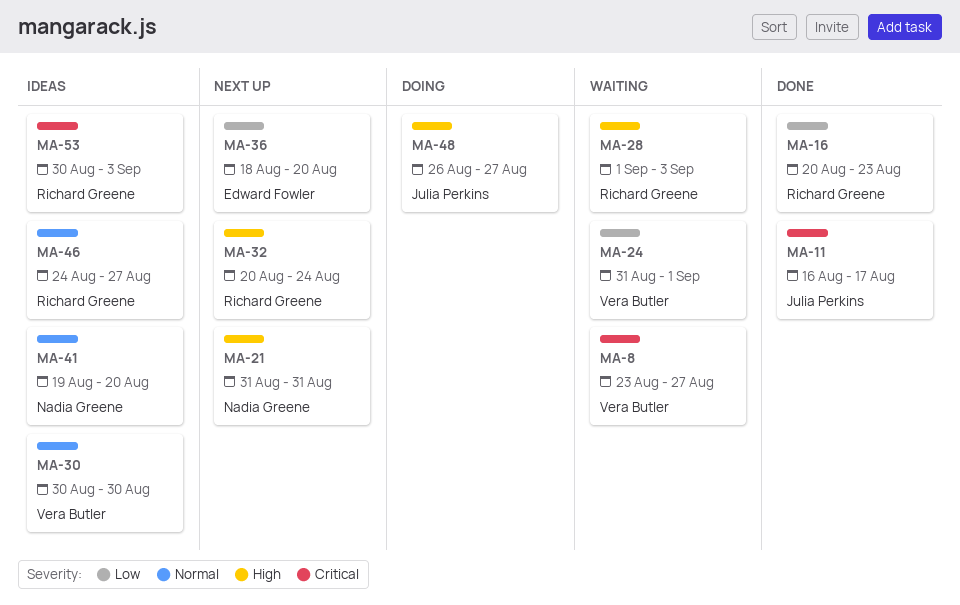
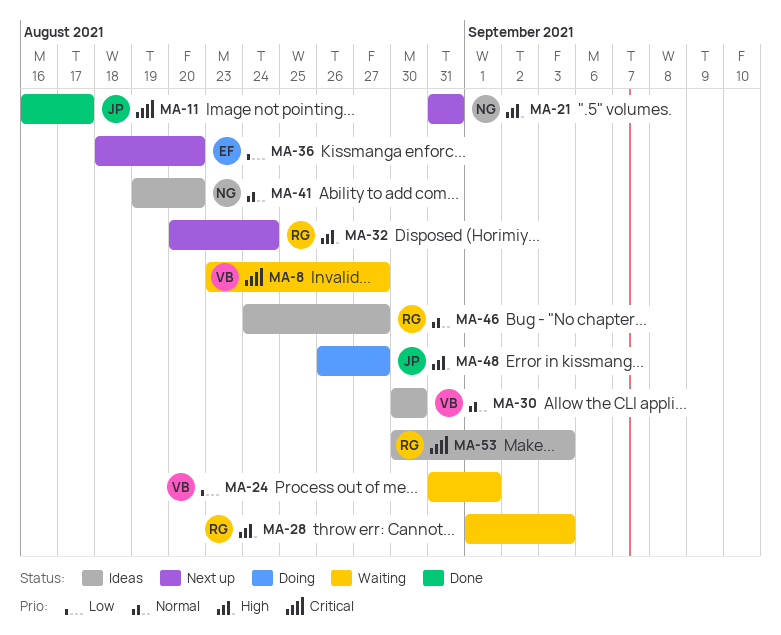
MA-16: present -> none

